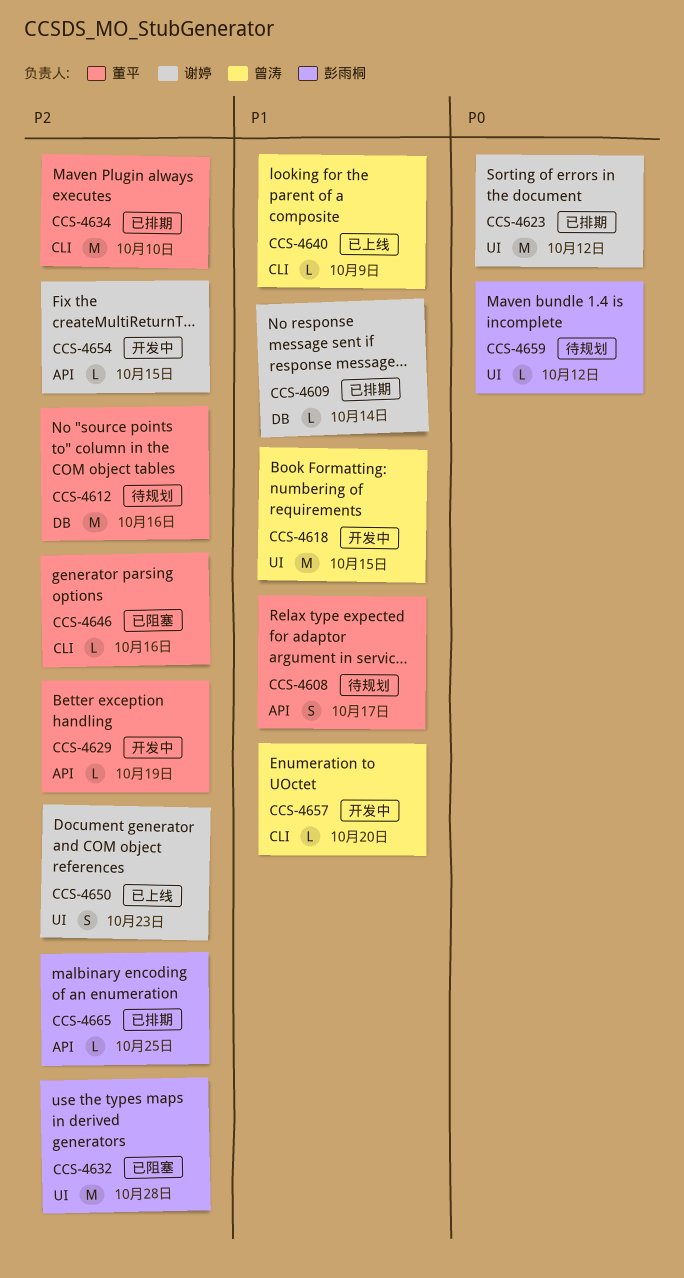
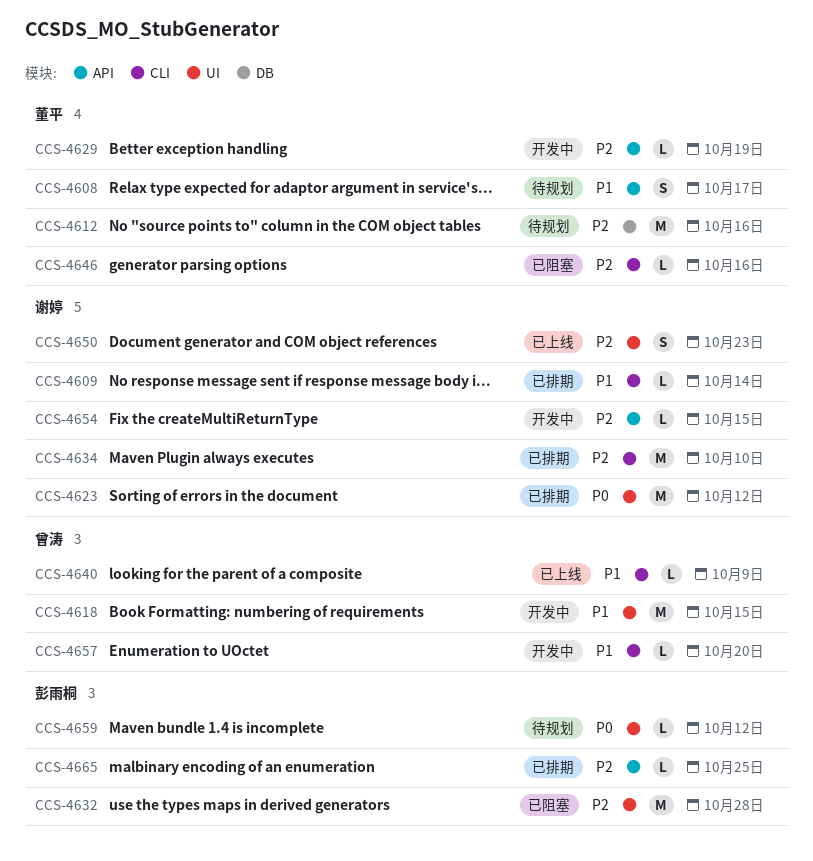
CCS-4609, label: DB -> CLI
CCS-4634, owner: 董平 -> 谢婷

